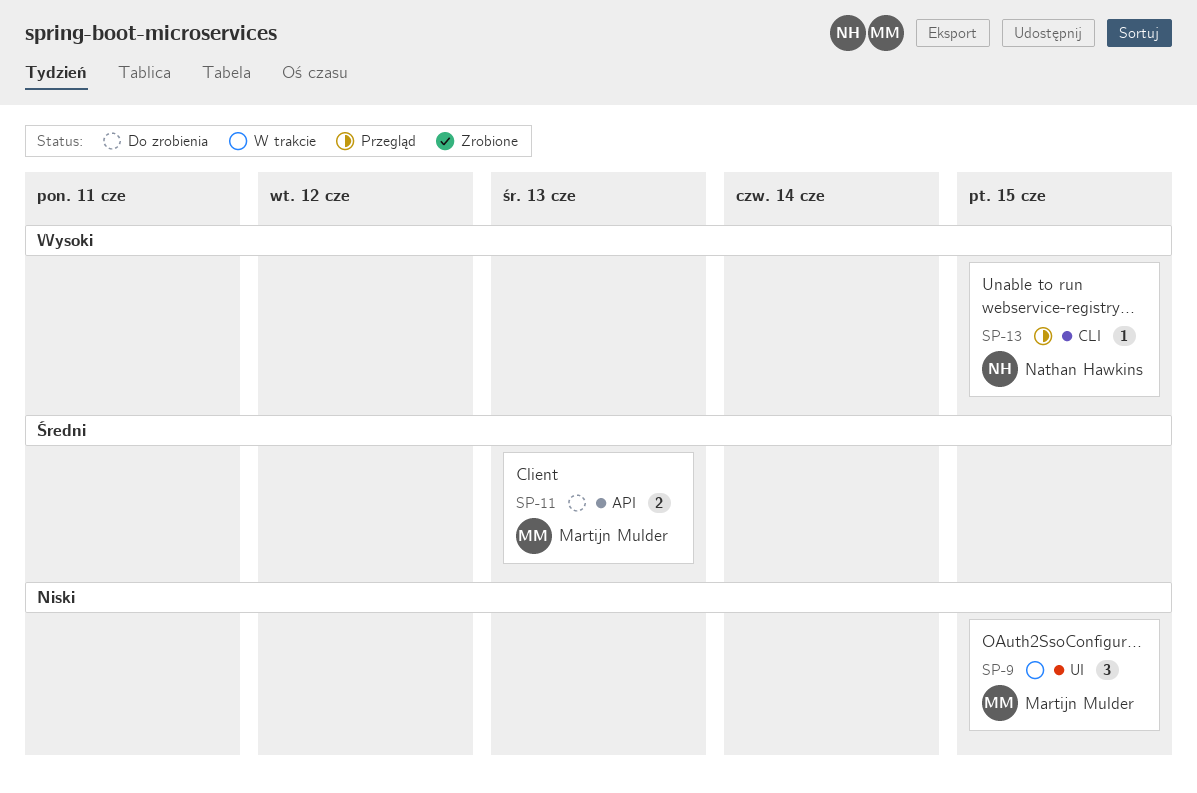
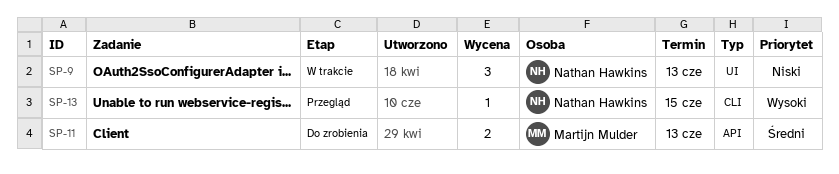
SP-9, owner: Martijn Mulder -> Nathan Hawkins
SP-9, due: Jun 15 -> Jun 13

